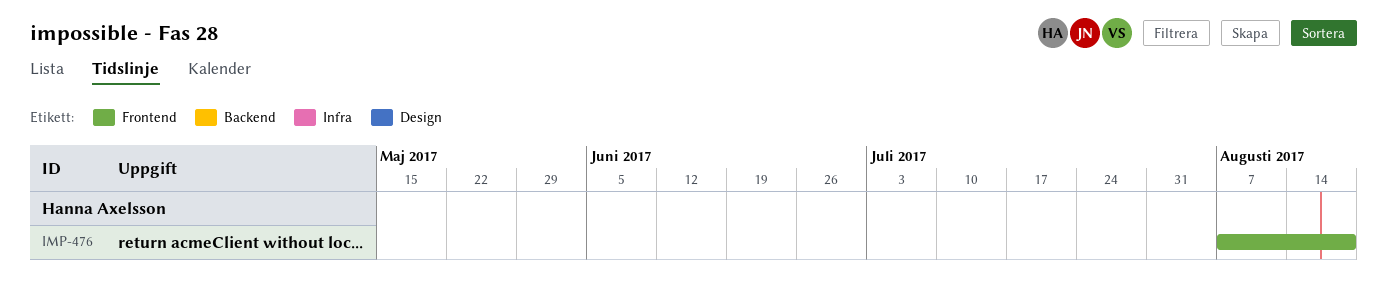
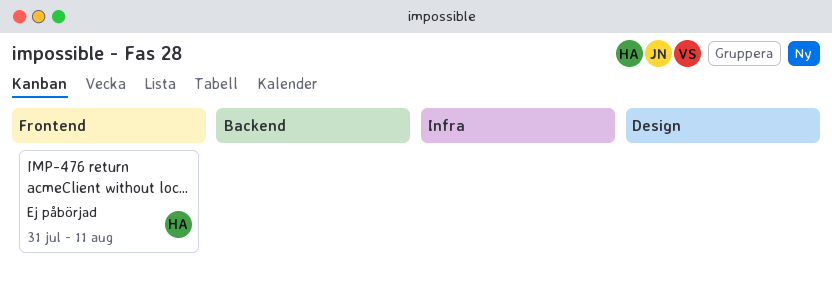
IMP-476, start: Aug 7 -> Jul 31
IMP-476, due: Aug 18 -> Aug 11

